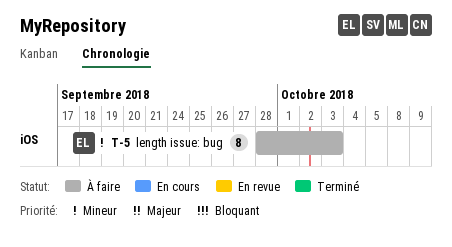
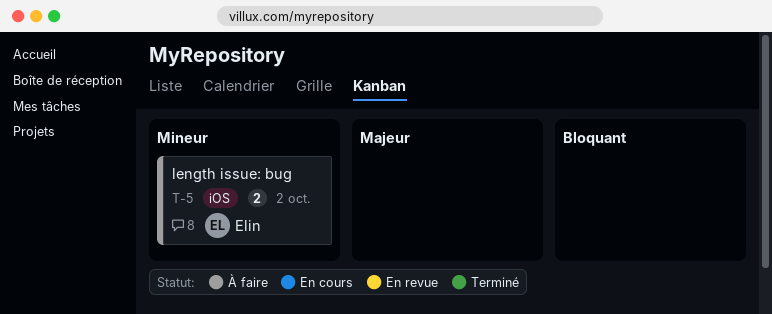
T-5, estimate: 8 -> 2
T-5, due: Oct 3 -> Oct 2

